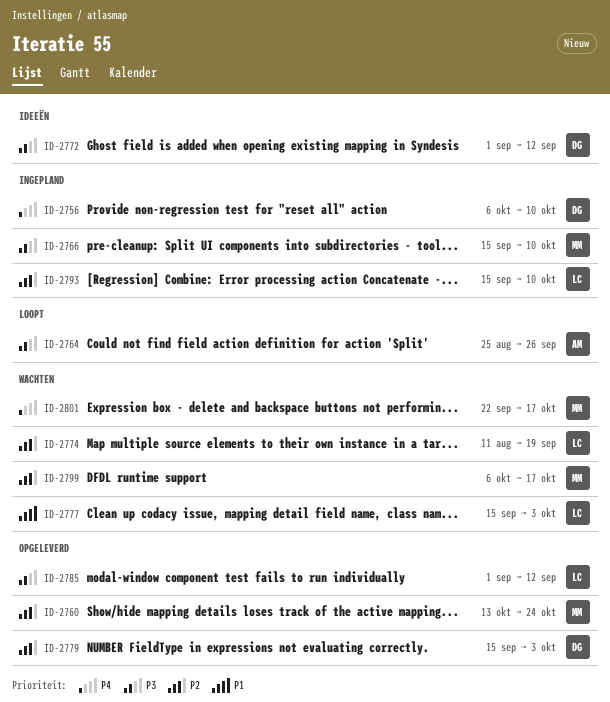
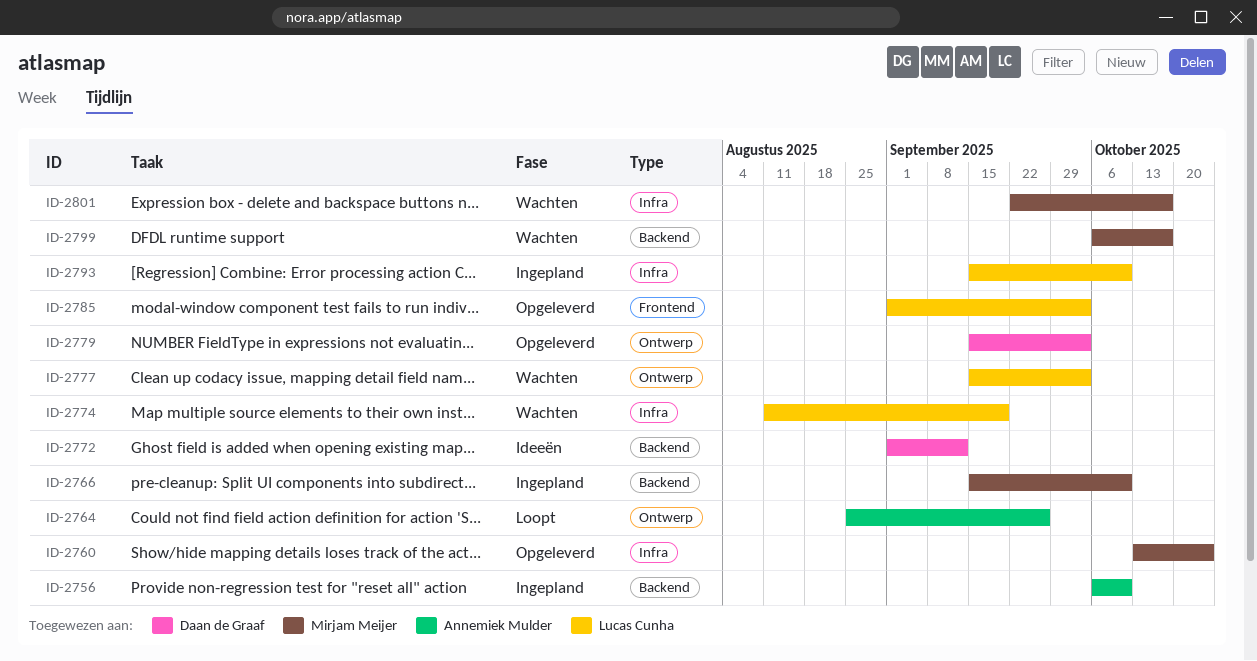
ID-2756, owner: Daan de Graaf -> Annemiek Mulder
ID-2785, due: Sep 12 -> Oct 3

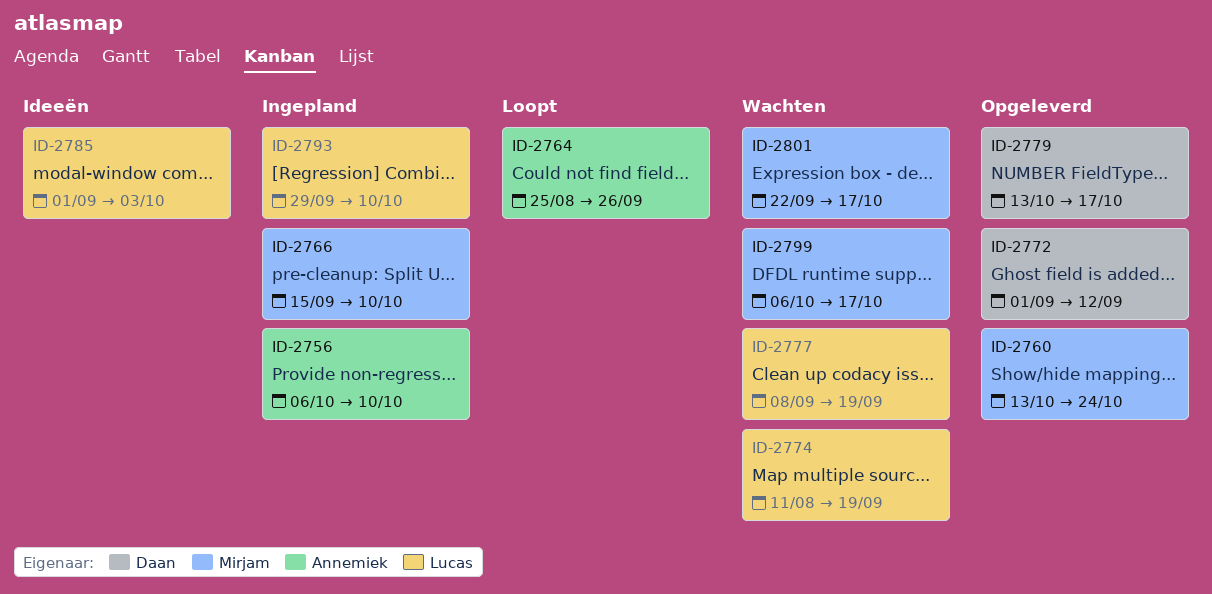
ID-2772, status: Ideeën -> Opgeleverd
ID-2777, start: Sep 15 -> Sep 8
ID-2777, due: Oct 3 -> Sep 19
ID-2779, start: Sep 15 -> Oct 13
ID-2779, due: Oct 3 -> Oct 17
ID-2785, status: Opgeleverd -> Ideeën
ID-2793, start: Sep 15 -> Sep 29

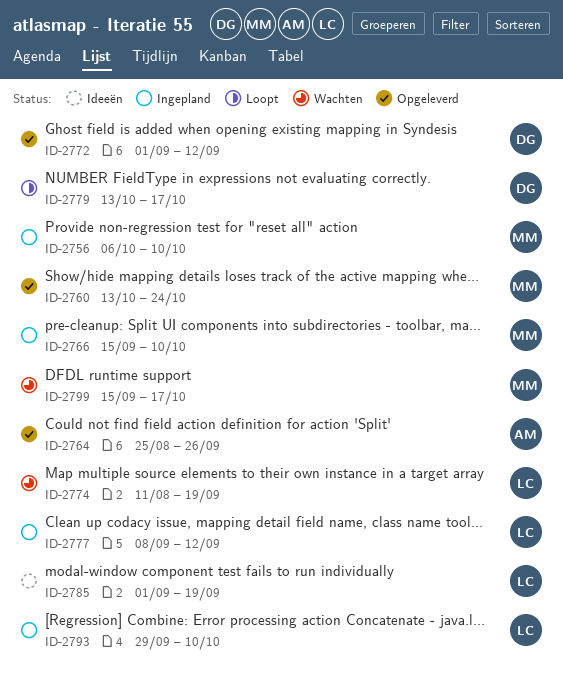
ID-2756, owner: Annemiek -> Mirjam
ID-2764, status: Loopt -> Opgeleverd
ID-2777, status: Wachten -> Ingepland
ID-2777, due: Sep 19 -> Sep 12
ID-2779, status: Opgeleverd -> Loopt
ID-2785, due: Oct 3 -> Sep 19
ID-2799, start: Oct 6 -> Sep 15
ID-2801: present -> none

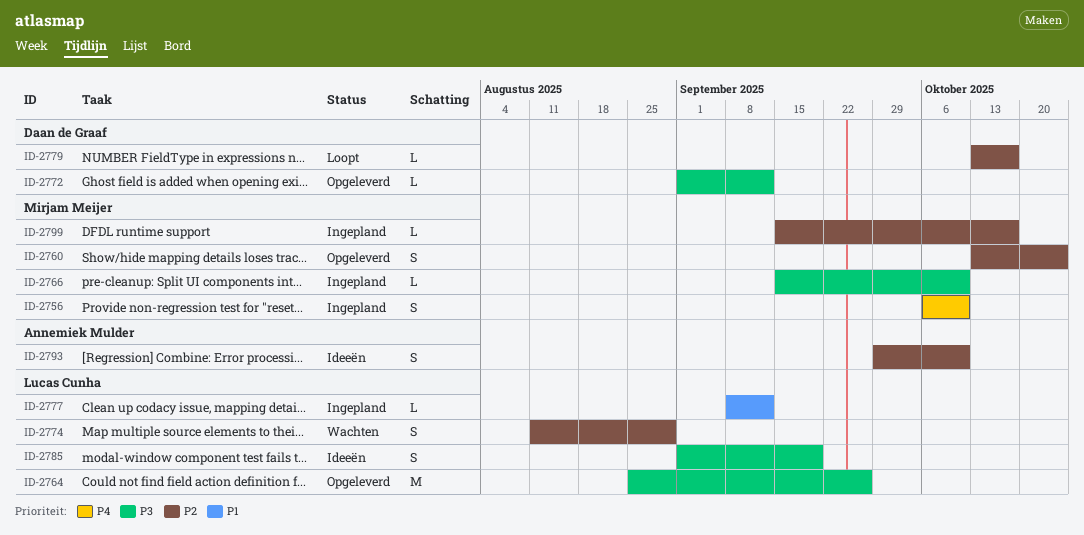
ID-2764, owner: Annemiek Mulder -> Lucas Cunha
ID-2774, due: Sep 19 -> Aug 29
ID-2793, status: Ingepland -> Ideeën
ID-2793, owner: Lucas Cunha -> Annemiek Mulder
ID-2799, status: Wachten -> Ingepland

